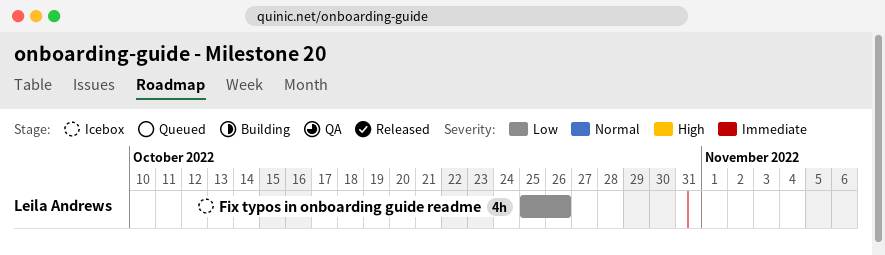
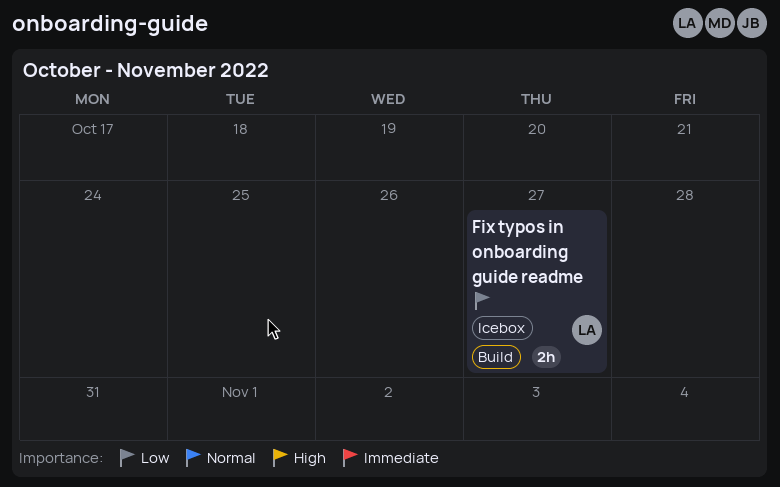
Fix typos in onboarding guide readme, estimate: 4h -> 2h
Fix typos in onboarding guide readme, due: Oct 26 -> Oct 27

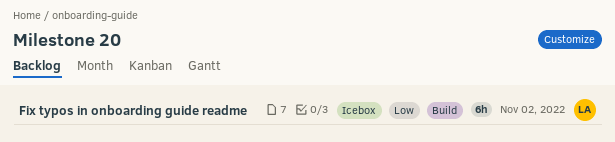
Fix typos in onboarding guide readme, estimate: 2h -> 6h
Fix typos in onboarding guide readme, due: Oct 27 -> Nov 2

